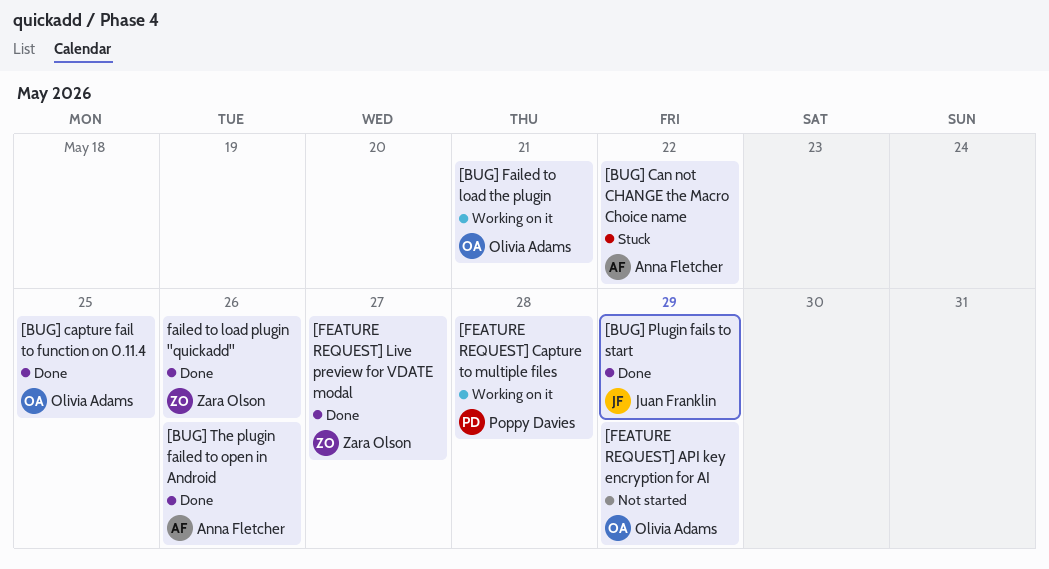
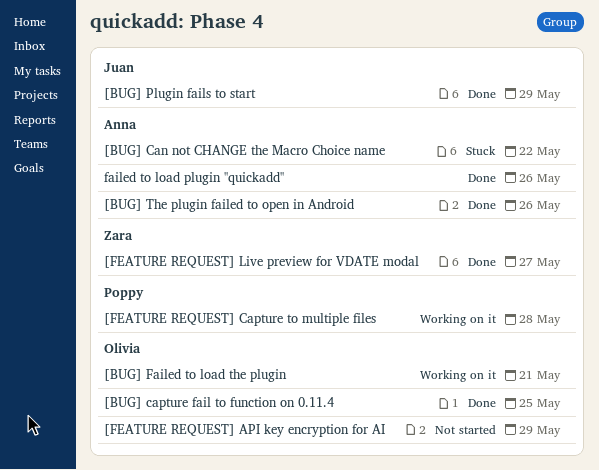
failed to load plugin ''quickadd'', owner: Zara Olson -> Anna Fletcher

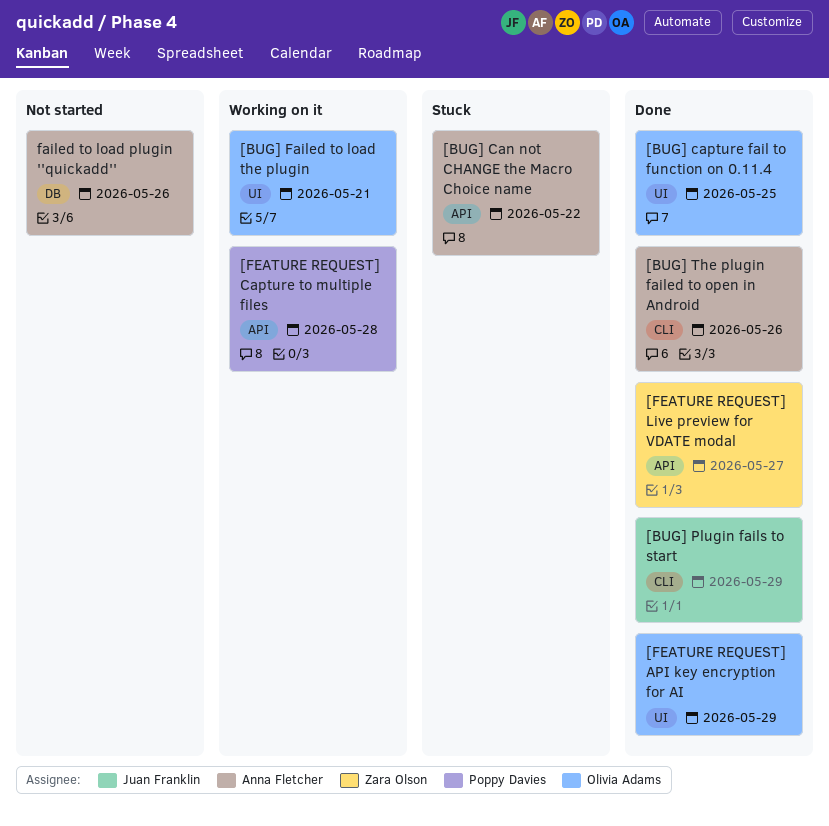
[FEATURE REQUEST] API key encryption for AI, status: Not started -> Done
failed to load plugin ''quickadd'', status: Done -> Not started

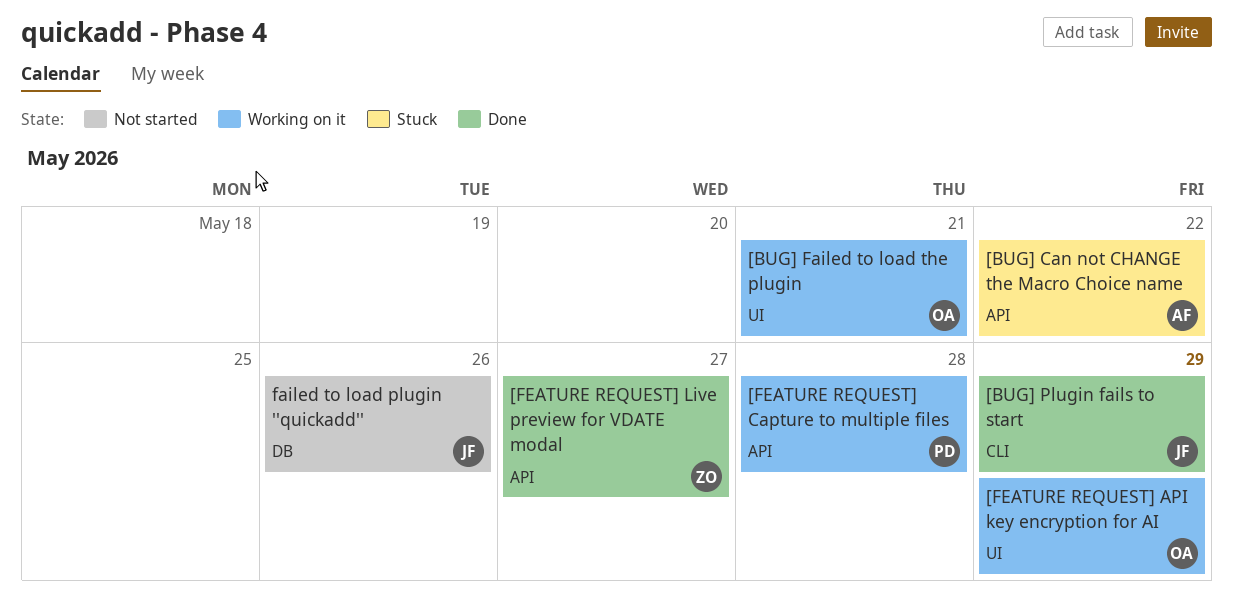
[BUG] capture fail to function on 0.11.4: present -> none
[BUG] The plugin failed to open in Android: present -> none
[FEATURE REQUEST] API key encryption for AI, status: Done -> Working on it
failed to load plugin ''quickadd'', owner: Anna Fletcher -> Juan Franklin

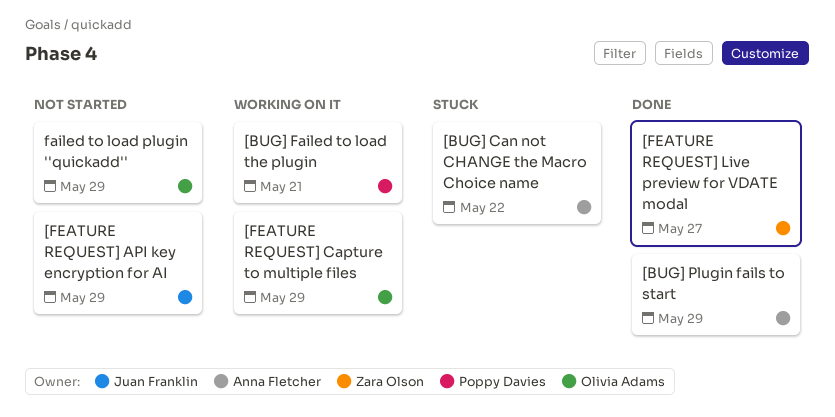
[BUG] Failed to load the plugin, owner: Olivia Adams -> Poppy Davies
[BUG] Plugin fails to start, owner: Juan Franklin -> Anna Fletcher
[FEATURE REQUEST] API key encryption for AI, status: Working on it -> Not started
[FEATURE REQUEST] API key encryption for AI, owner: Olivia Adams -> Juan Franklin
[FEATURE REQUEST] Capture to multiple files, owner: Poppy Davies -> Olivia Adams
[FEATURE REQUEST] Capture to multiple files, due: May 28 -> May 29
failed to load plugin ''quickadd'', owner: Juan Franklin -> Olivia Adams
failed to load plugin ''quickadd'', due: May 26 -> May 29

